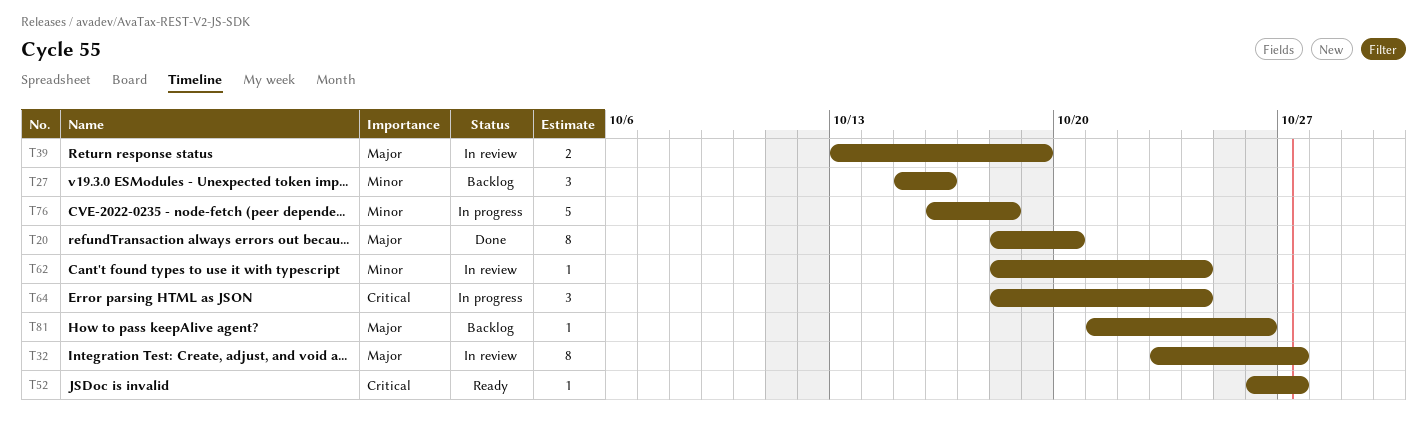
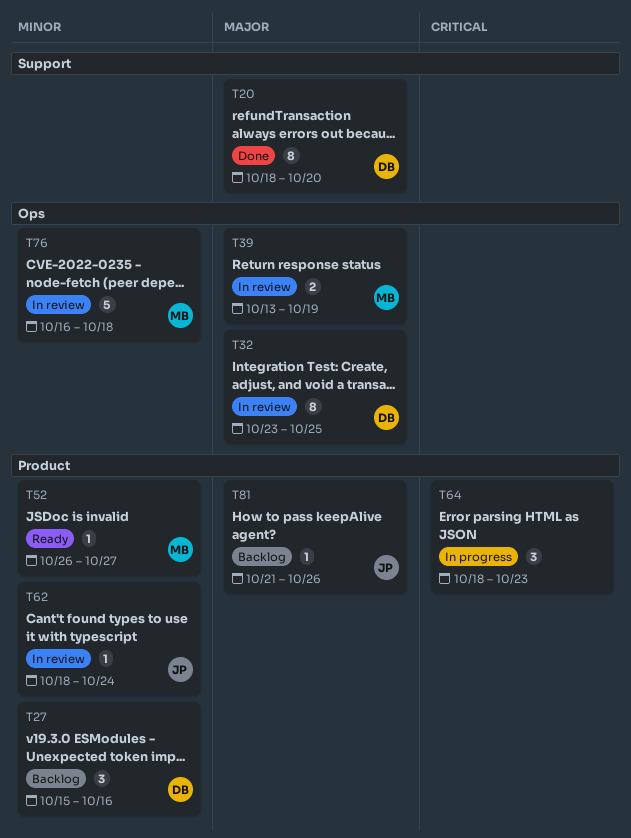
T32, due: Oct 27 -> Oct 25
T52, priority: Critical -> Minor
T64, due: Oct 24 -> Oct 23
T76, status: In progress -> In review

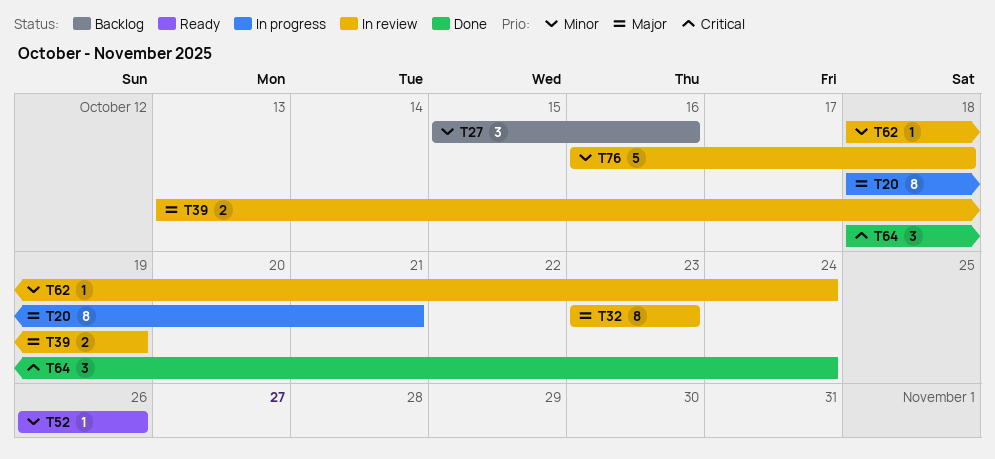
T20, status: Done -> In progress
T20, due: Oct 20 -> Oct 21
T32, due: Oct 25 -> Oct 23
T52, due: Oct 27 -> Oct 26
T64, status: In progress -> Done
T64, due: Oct 23 -> Oct 24
T81: present -> none

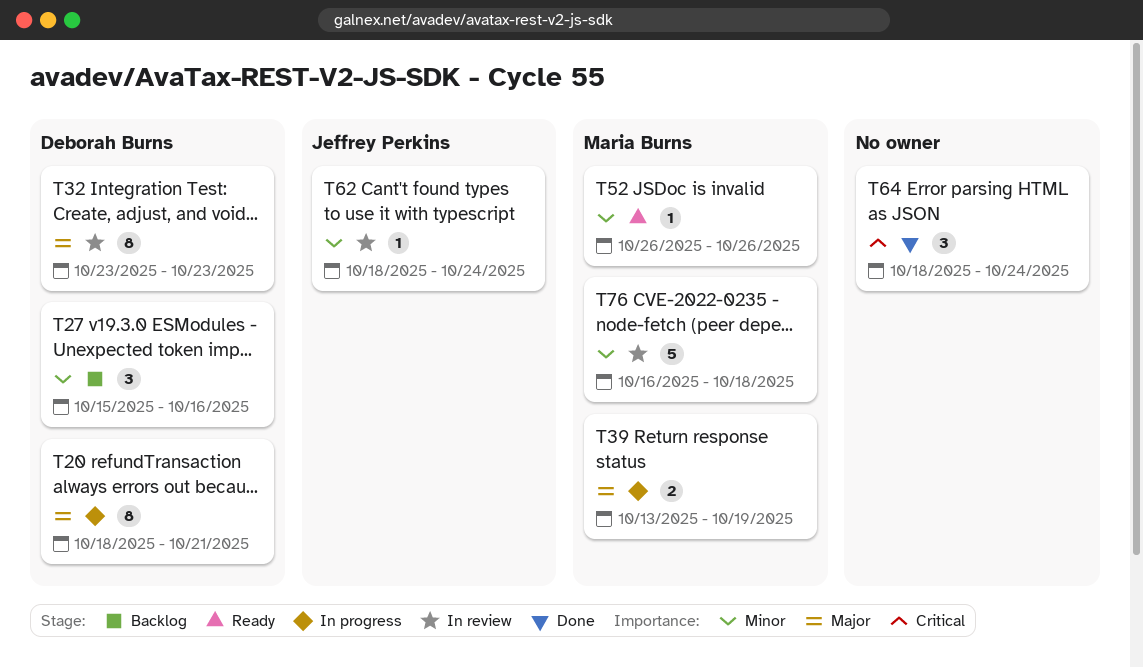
T39, status: In review -> In progress

